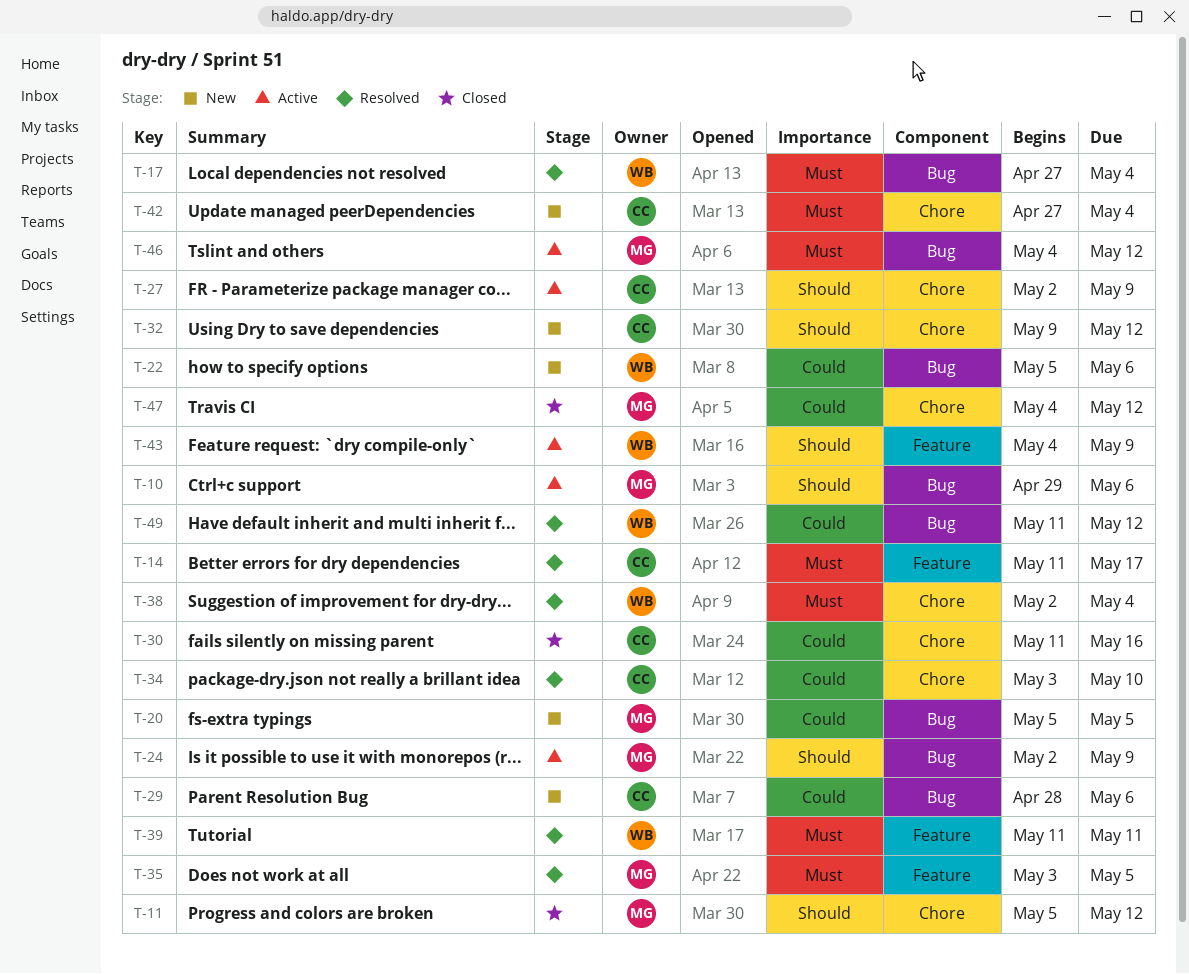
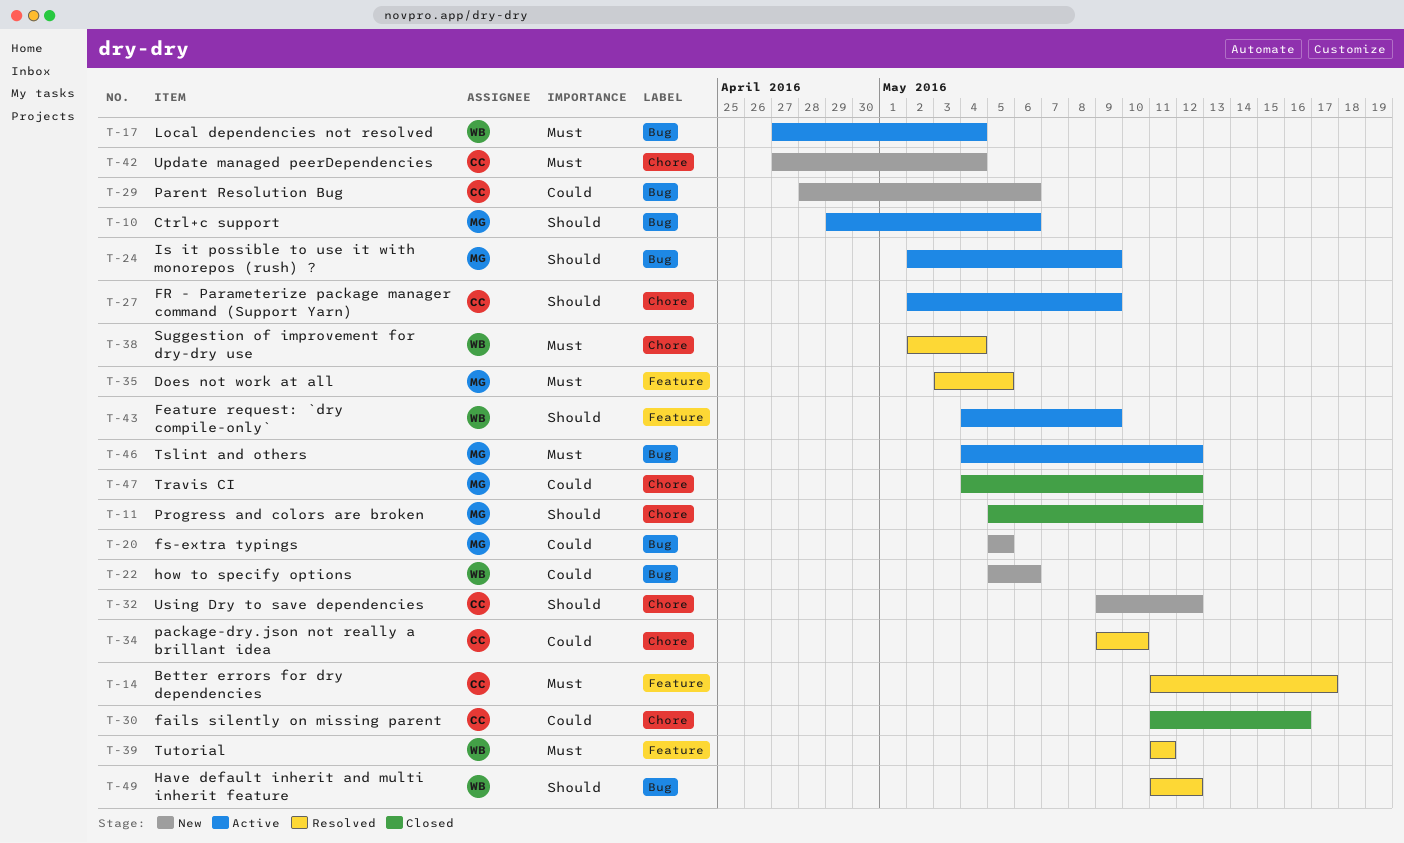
T-17, status: Resolved -> Active
T-34, start: May 3 -> May 9
T-49, priority: Could -> Should

